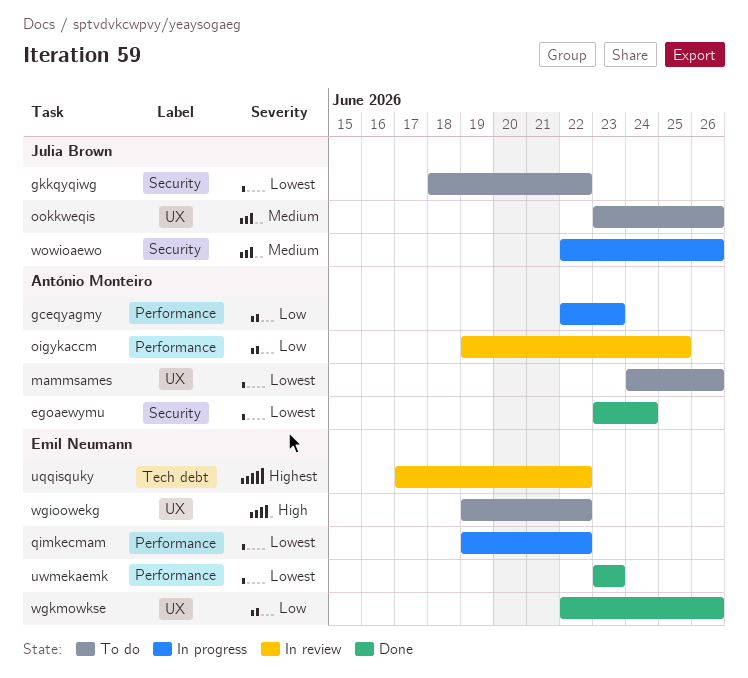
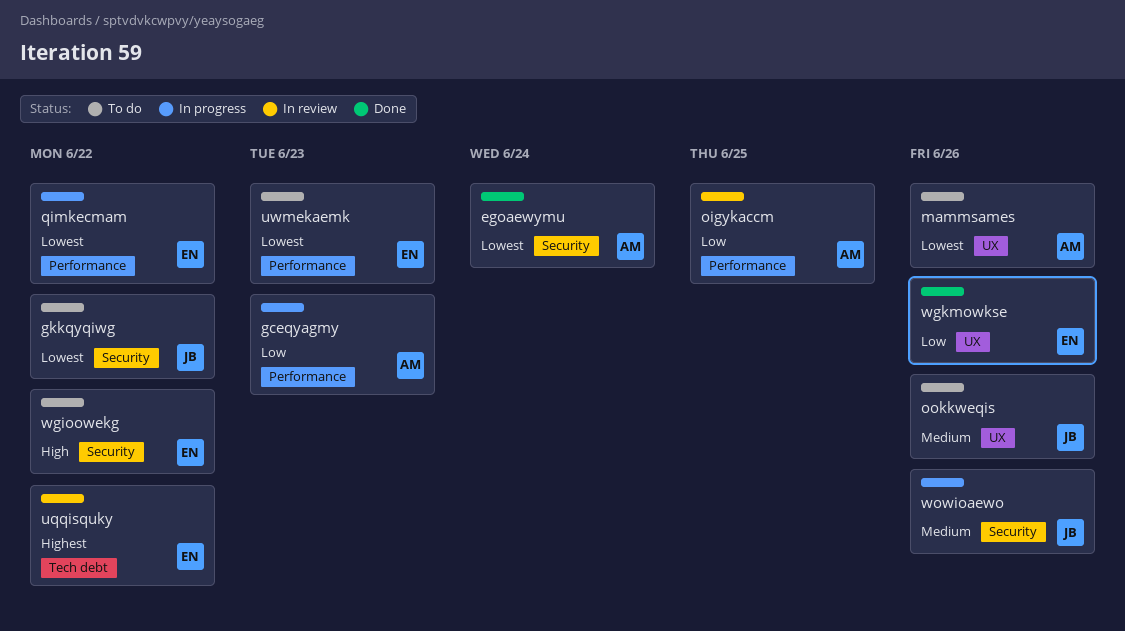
uwmekaemk, status: Done -> To do
wgioowekg, label: UX -> Security

